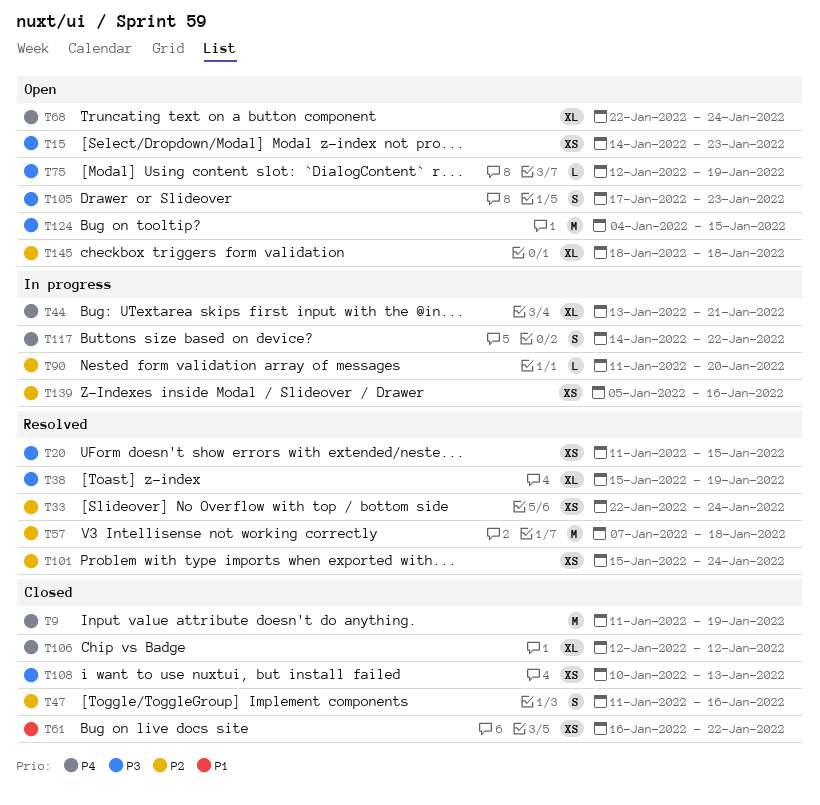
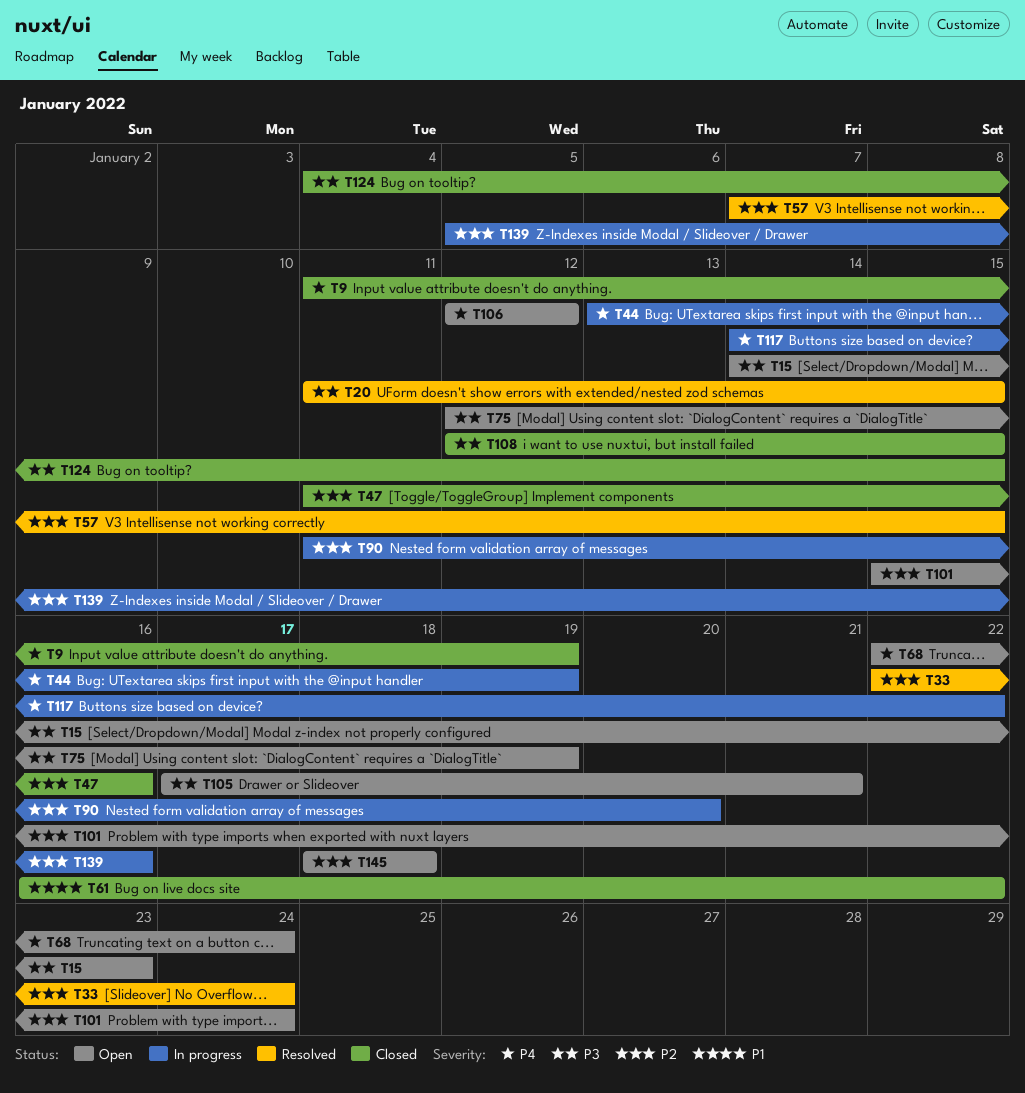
T38: present -> none
T44, due: Jan 21 -> Jan 19
T57, due: Jan 18 -> Jan 15
T101, status: Resolved -> Open
T105, due: Jan 23 -> Jan 21
T106, status: Closed -> Open
T108, start: Jan 10 -> Jan 12
T108, due: Jan 13 -> Jan 15
T124, status: Open -> Closed

